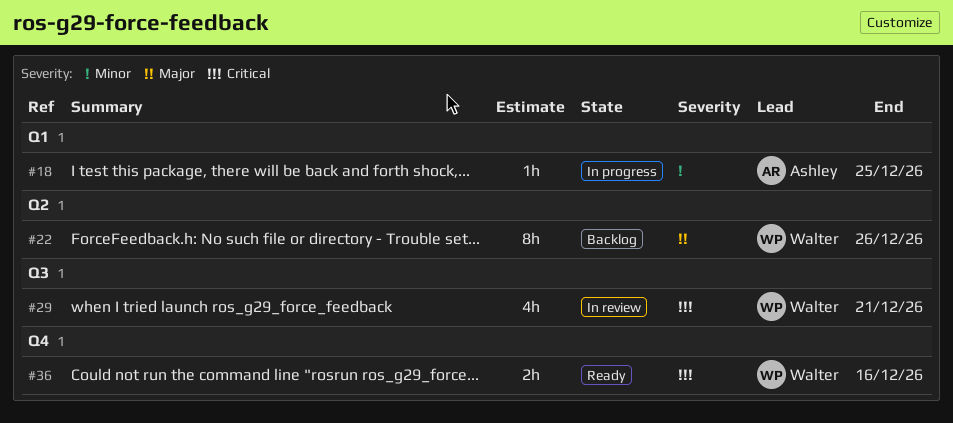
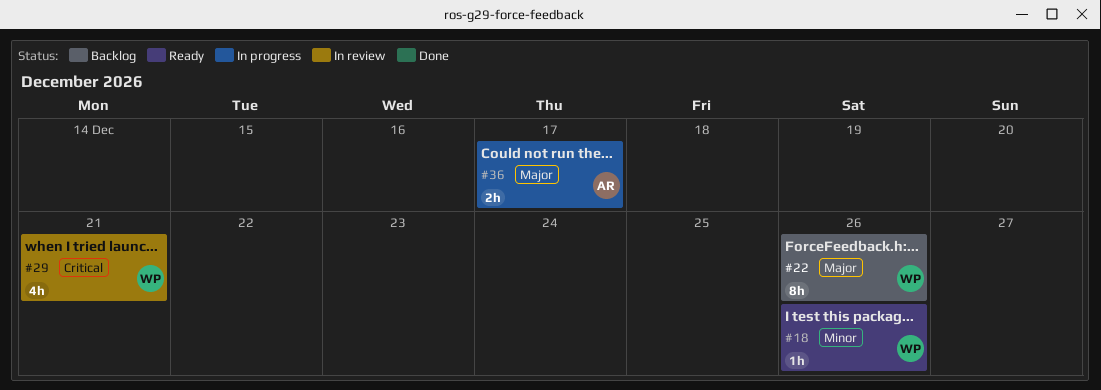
#18, status: In progress -> Ready
#18, owner: Ashley -> Walter
#18, due: Dec 25 -> Dec 26
#36, status: Ready -> In progress
#36, owner: Walter -> Ashley
#36, priority: Critical -> Major
#36, due: Dec 16 -> Dec 17

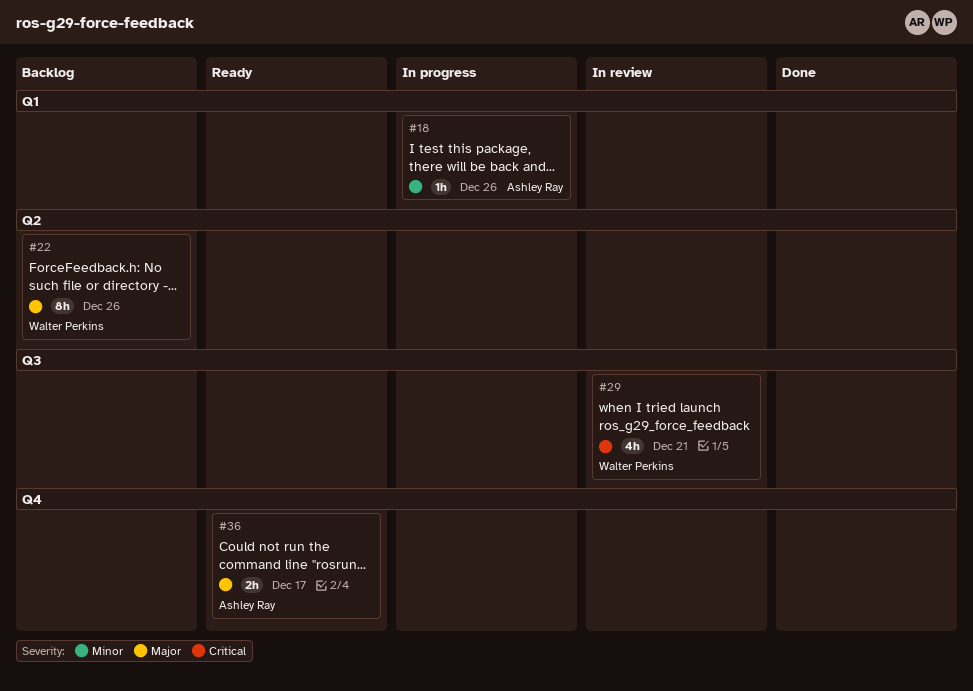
#18, status: Ready -> In progress
#18, owner: Walter Perkins -> Ashley Ray
#36, status: In progress -> Ready

